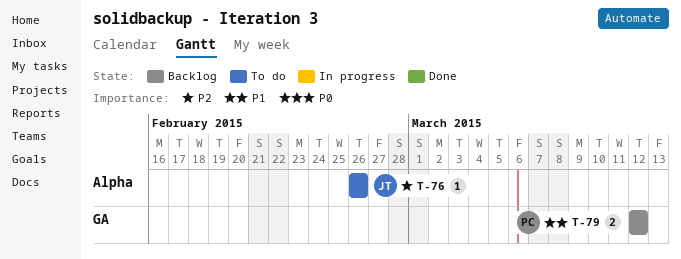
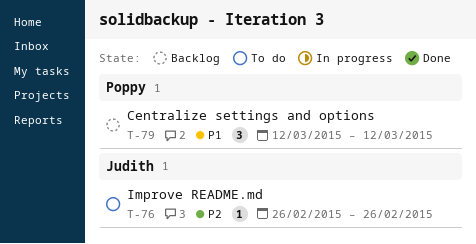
T-79, estimate: 2 -> 3

